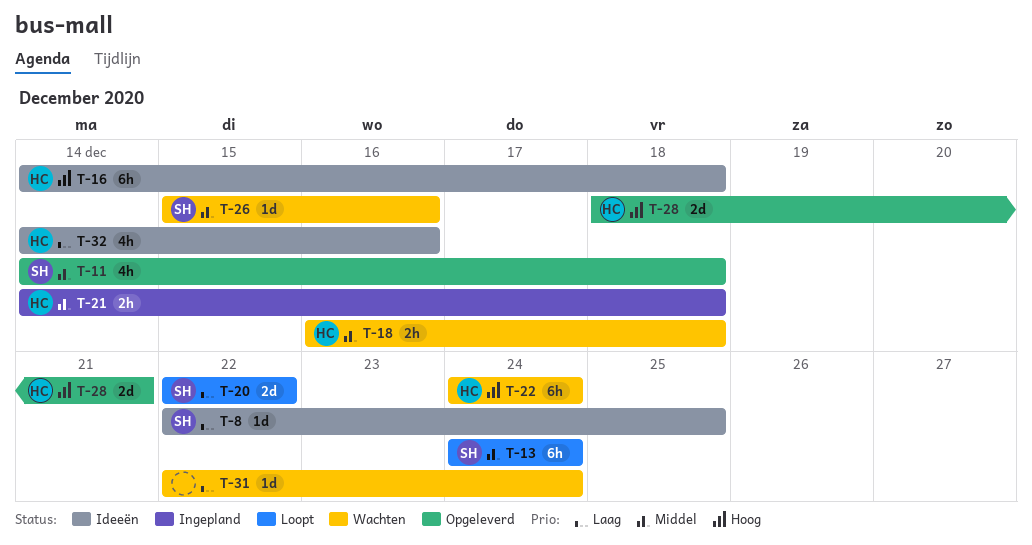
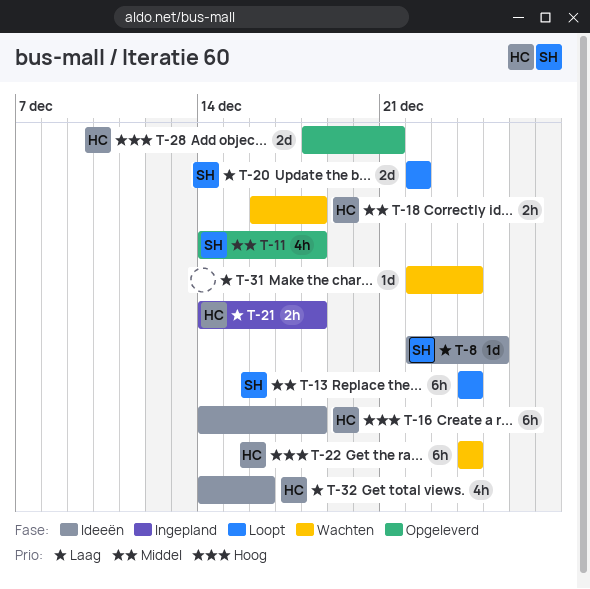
T-21, priority: Middel -> Laag
T-26: present -> none

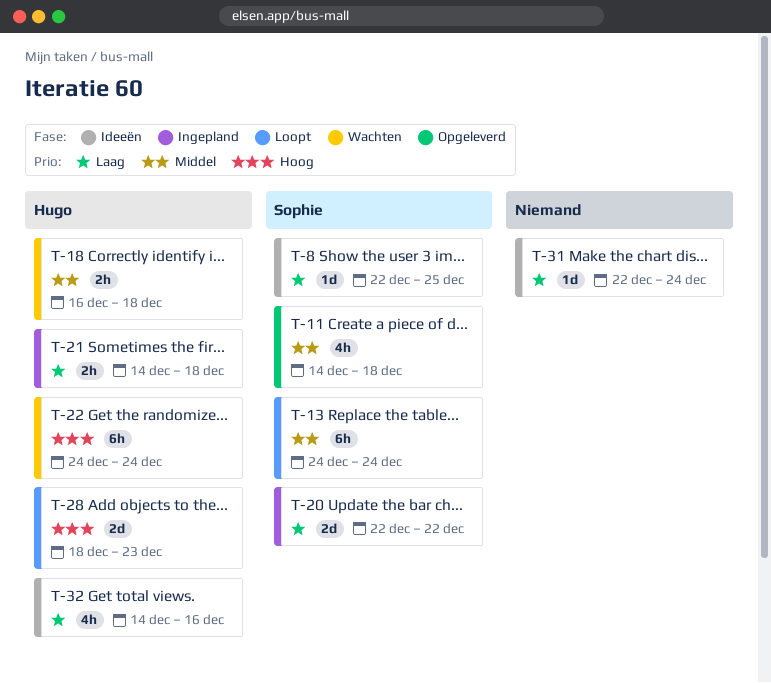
T-16: present -> none
T-20, status: Loopt -> Ingepland
T-28, status: Opgeleverd -> Loopt
T-28, due: Dec 21 -> Dec 23
T-31, status: Wachten -> Ideeën

